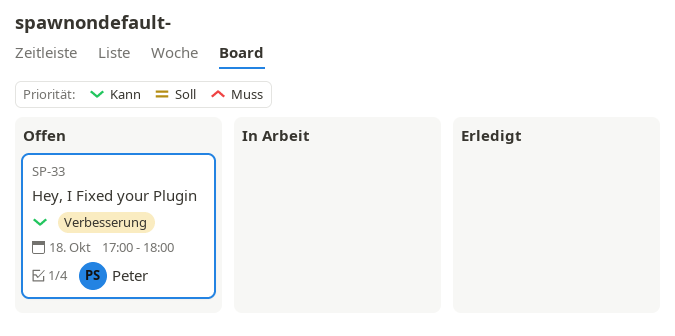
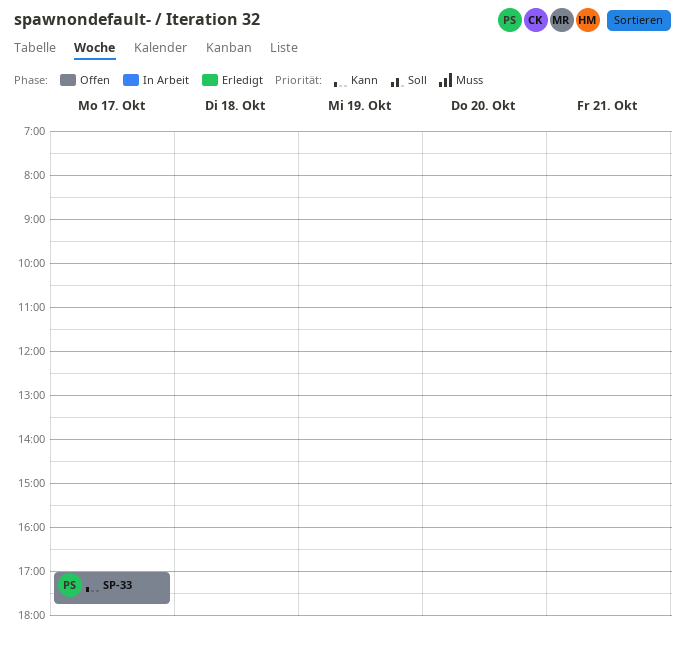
SP-33, day: Oct 18 -> Oct 17
SP-33, ends: 18:00 -> 17:45

